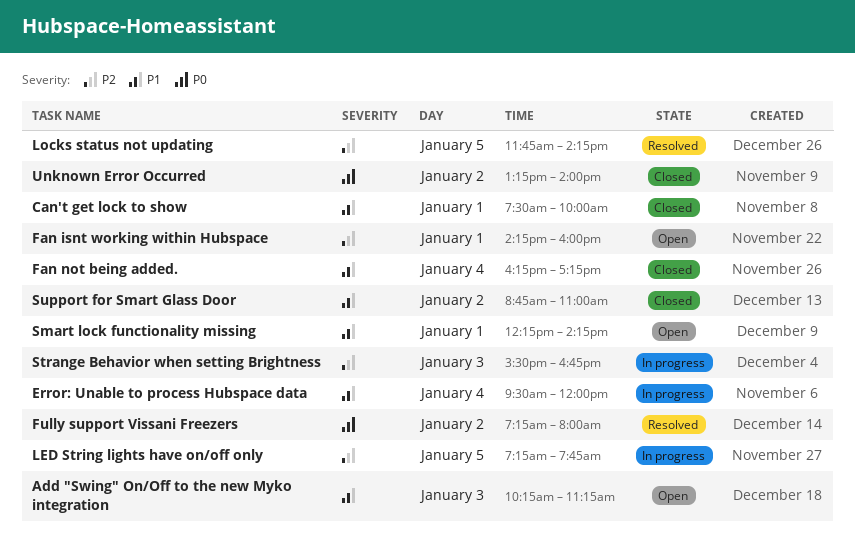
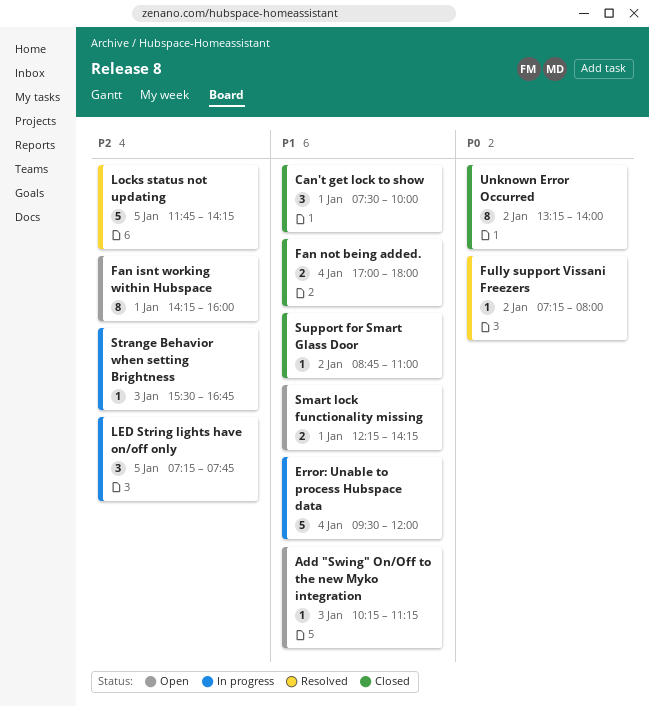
Fan not being added., begins: 16:15 -> 17:00
Fan not being added., ends: 17:15 -> 18:00

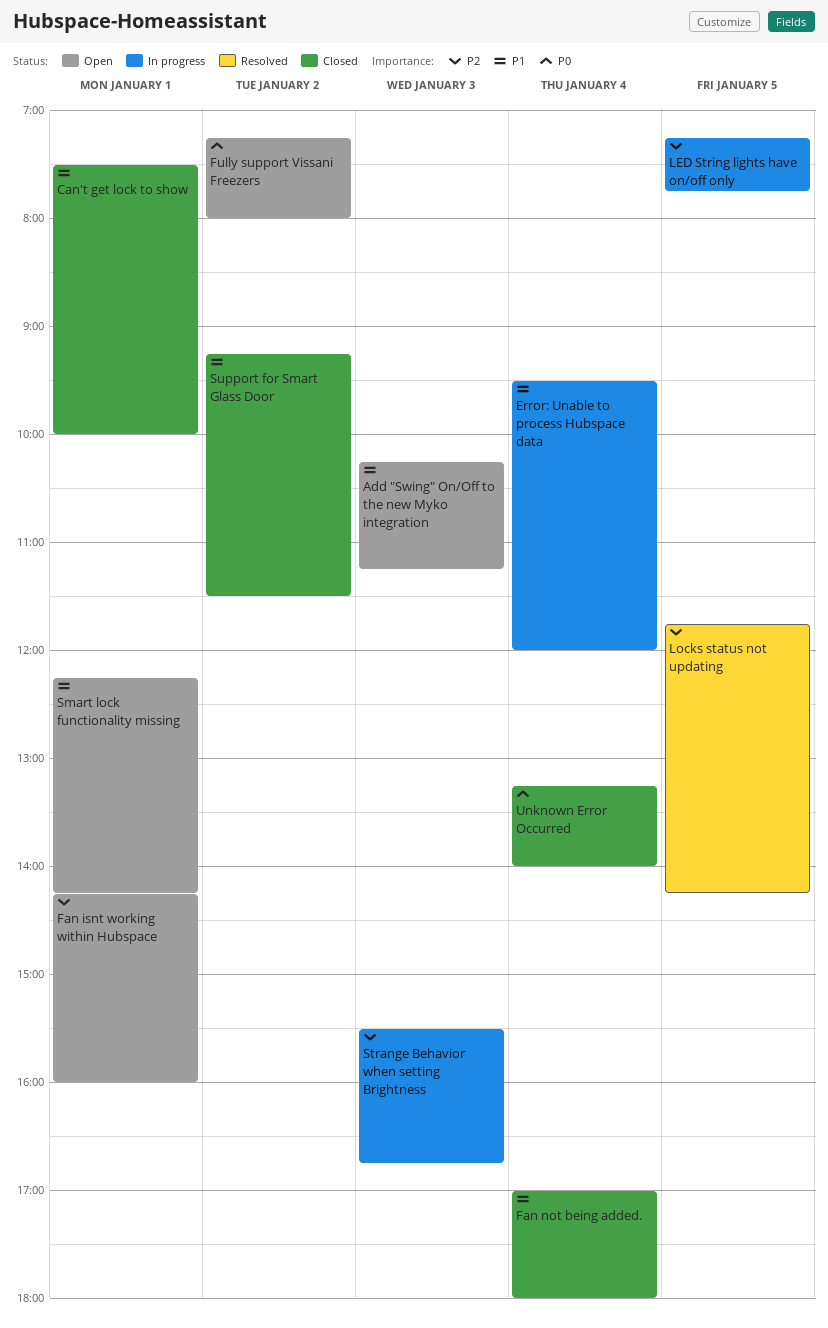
Fully support Vissani Freezers, status: Resolved -> Open
Support for Smart Glass Door, begins: 08:45 -> 09:15
Support for Smart Glass Door, ends: 11:00 -> 11:30
Unknown Error Occurred, day: Jan 2 -> Jan 4

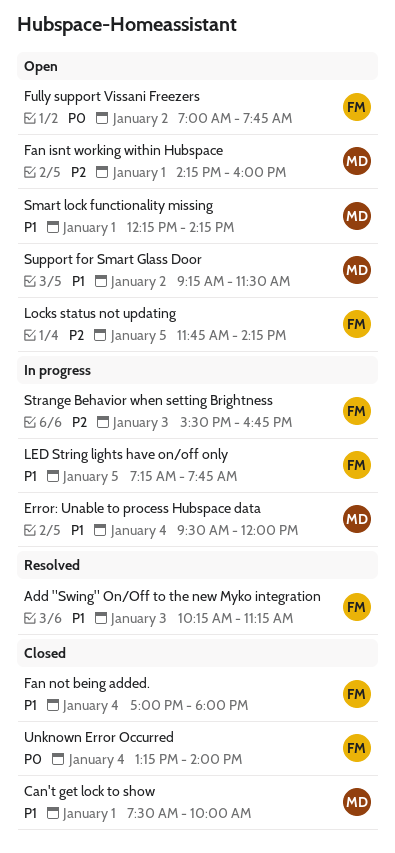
Add "Swing" On/Off to the new Myko integration, status: Open -> Resolved
Fully support Vissani Freezers, begins: 07:15 -> 07:00
Fully support Vissani Freezers, ends: 08:00 -> 07:45
LED String lights have on/off only, priority: P2 -> P1
Locks status not updating, status: Resolved -> Open
Support for Smart Glass Door, status: Closed -> Open

